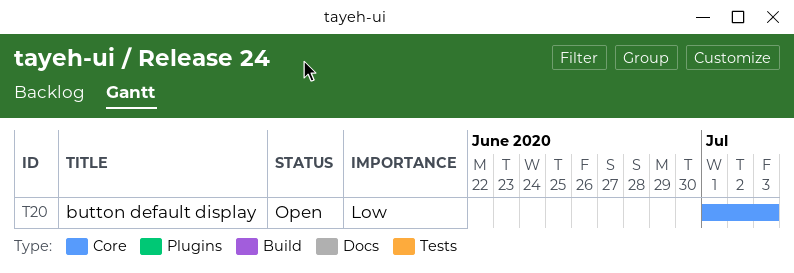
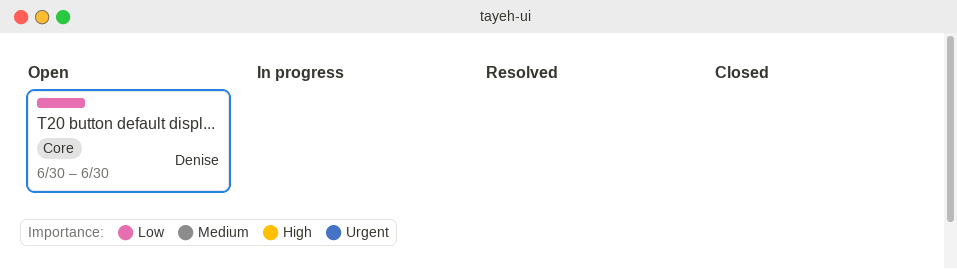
T20, start: Jul 1 -> Jun 30
T20, due: Jul 3 -> Jun 30

